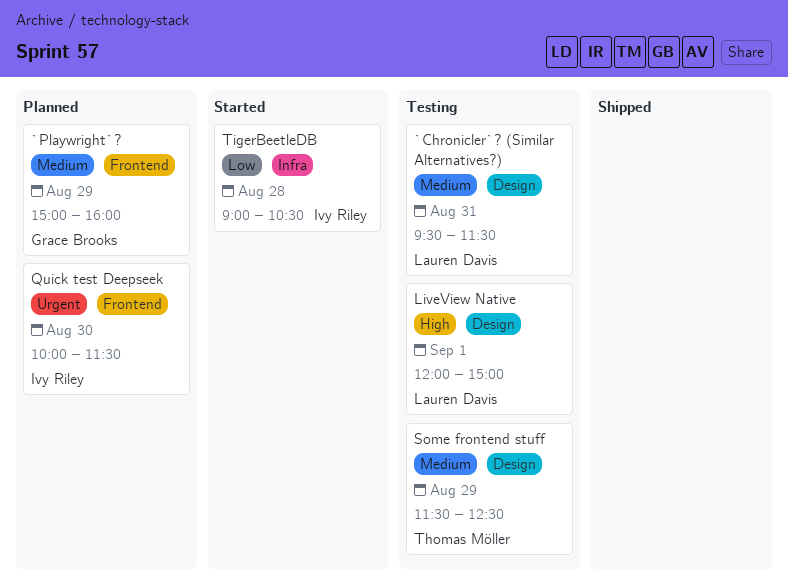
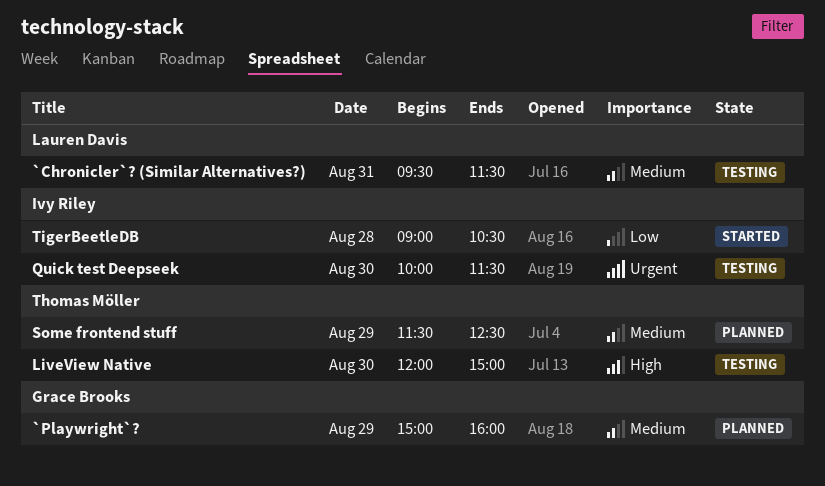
LiveView Native, owner: Lauren Davis -> Thomas Möller
LiveView Native, day: Sep 1 -> Aug 30
Quick test Deepseek, status: Planned -> Testing
Some frontend stuff, status: Testing -> Planned

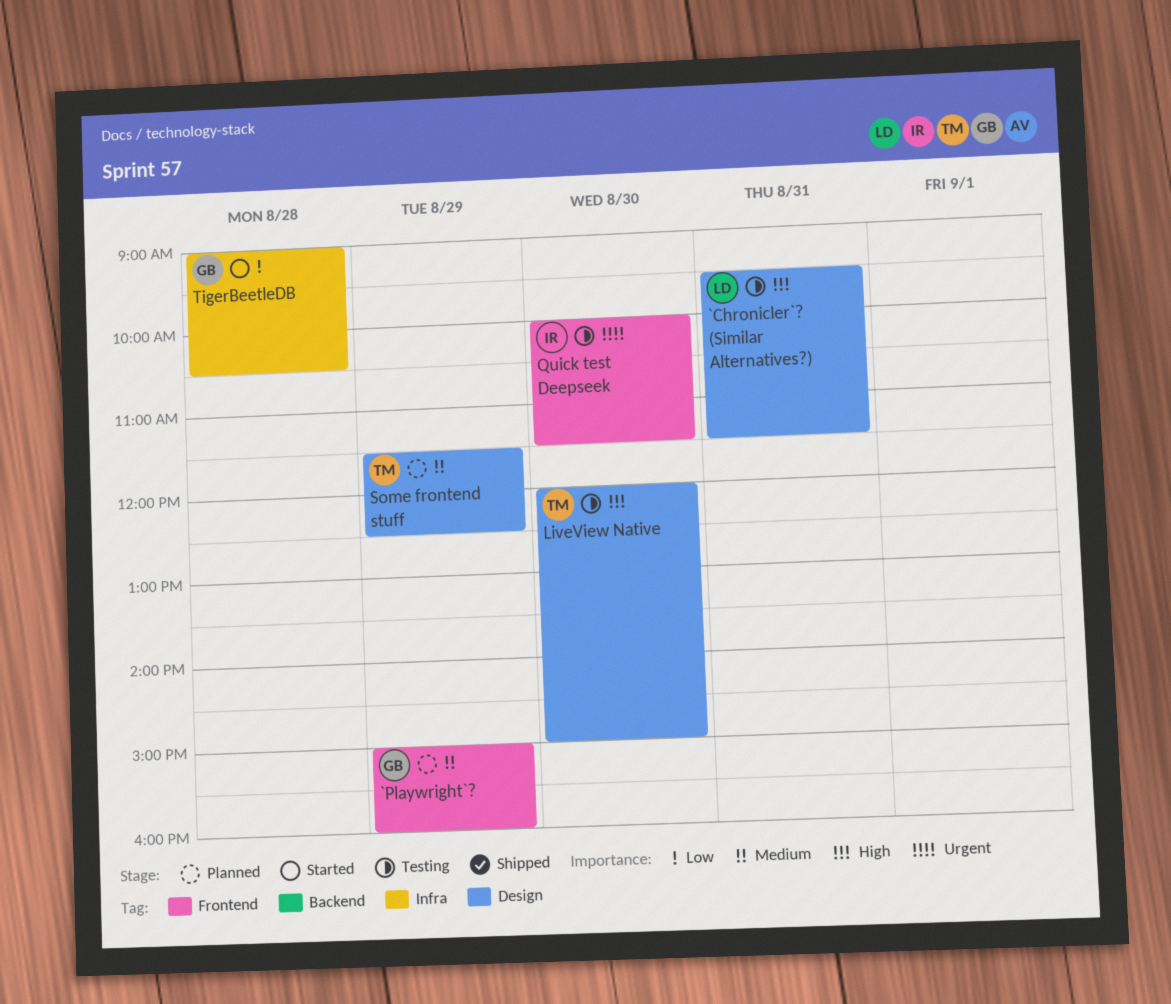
`Chronicler`? (Similar Alternatives?), priority: Medium -> High
TigerBeetleDB, owner: Ivy Riley -> Grace Brooks

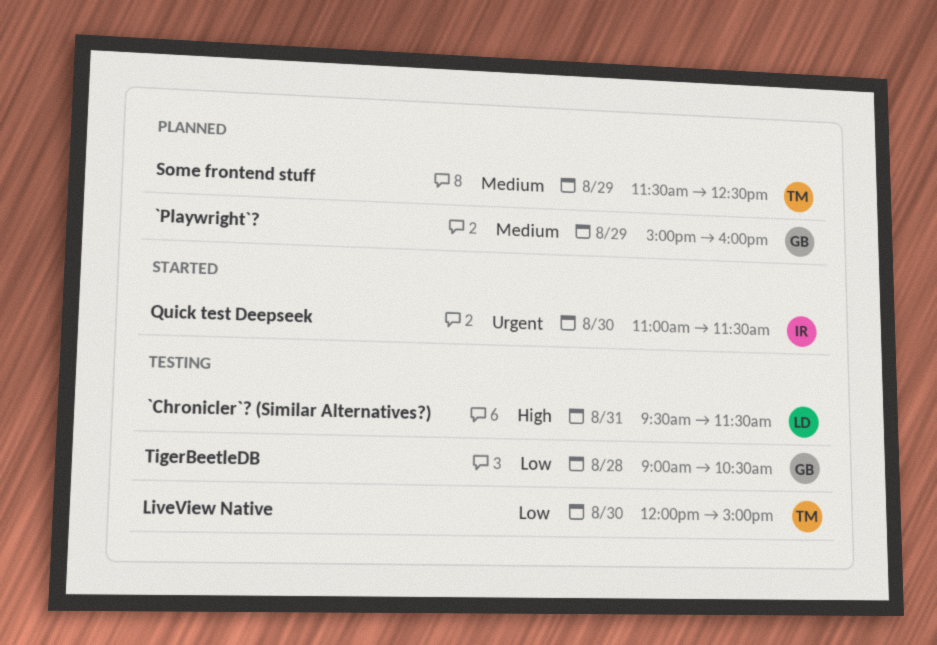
LiveView Native, priority: High -> Low
Quick test Deepseek, status: Testing -> Started
Quick test Deepseek, begins: 10:00 -> 11:00
TigerBeetleDB, status: Started -> Testing

